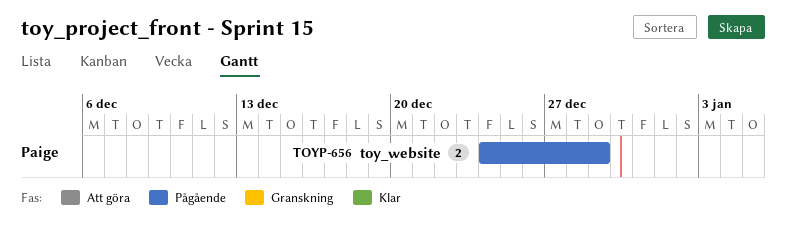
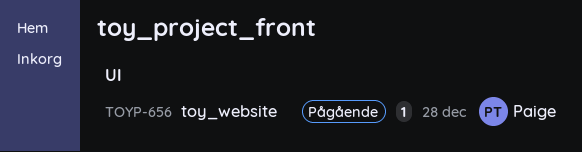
TOYP-656, estimate: 2 -> 1
TOYP-656, due: Dec 29 -> Dec 28

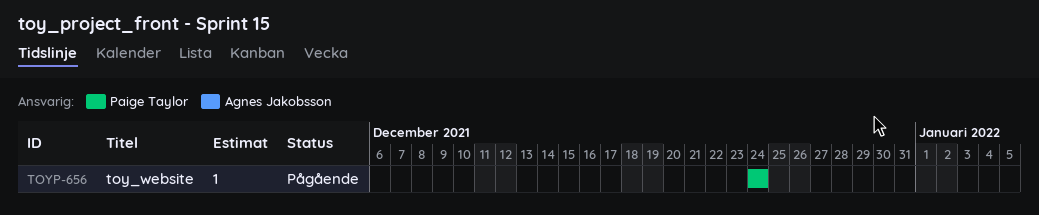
TOYP-656, due: Dec 28 -> Dec 24

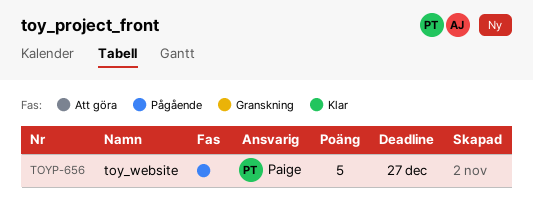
TOYP-656, estimate: 1 -> 5
TOYP-656, due: Dec 24 -> Dec 27

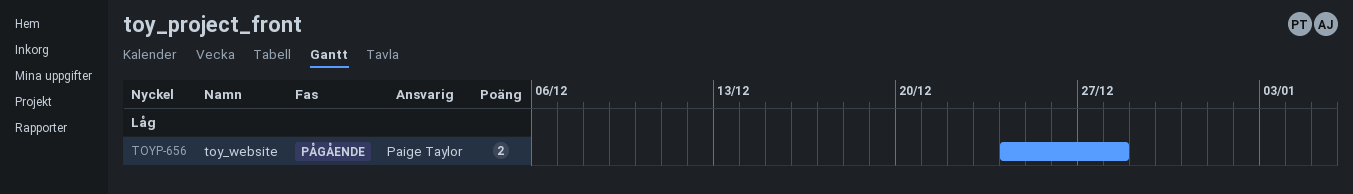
TOYP-656, estimate: 5 -> 2
TOYP-656, due: Dec 27 -> Dec 28

